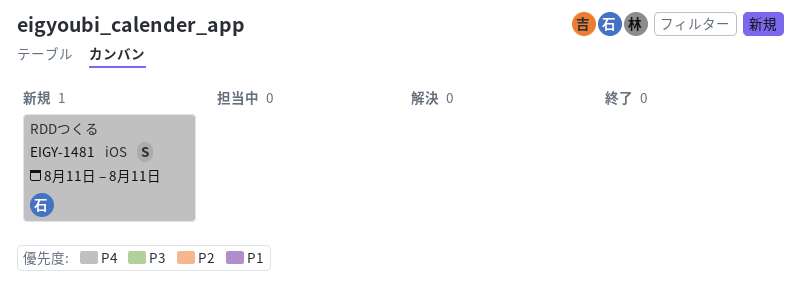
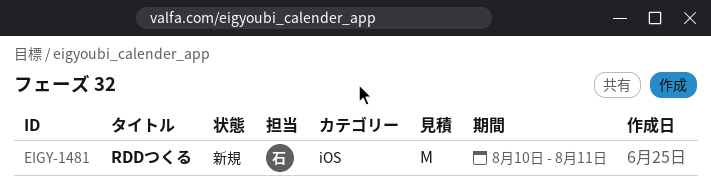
EIGY-1481, estimate: S -> M
EIGY-1481, start: Aug 11 -> Aug 10

